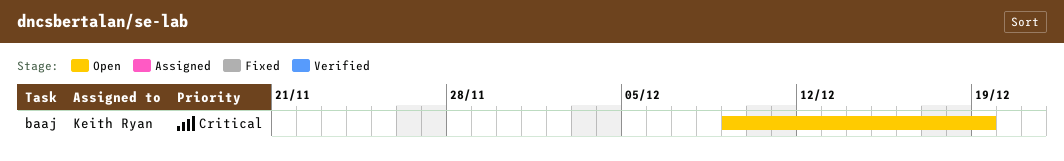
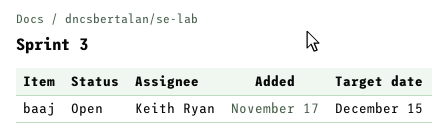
baaj, due: Dec 19 -> Dec 15

